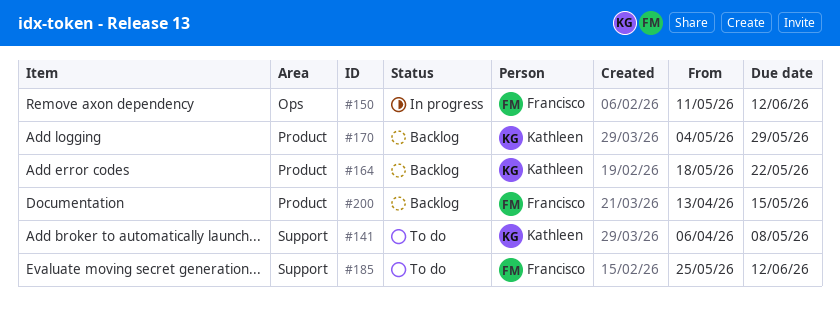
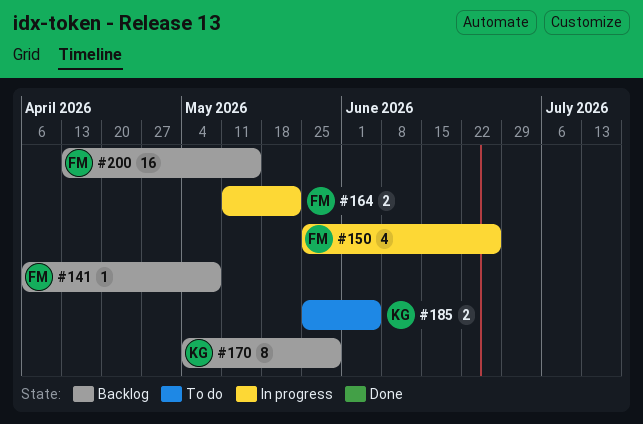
#141, status: To do -> Backlog
#141, owner: Kathleen -> Francisco
#150, start: May 11 -> May 25
#150, due: Jun 12 -> Jun 26
#164, status: Backlog -> In progress
#164, owner: Kathleen -> Francisco
#164, start: May 18 -> May 11
#185, owner: Francisco -> Kathleen
#185, due: Jun 12 -> Jun 5

